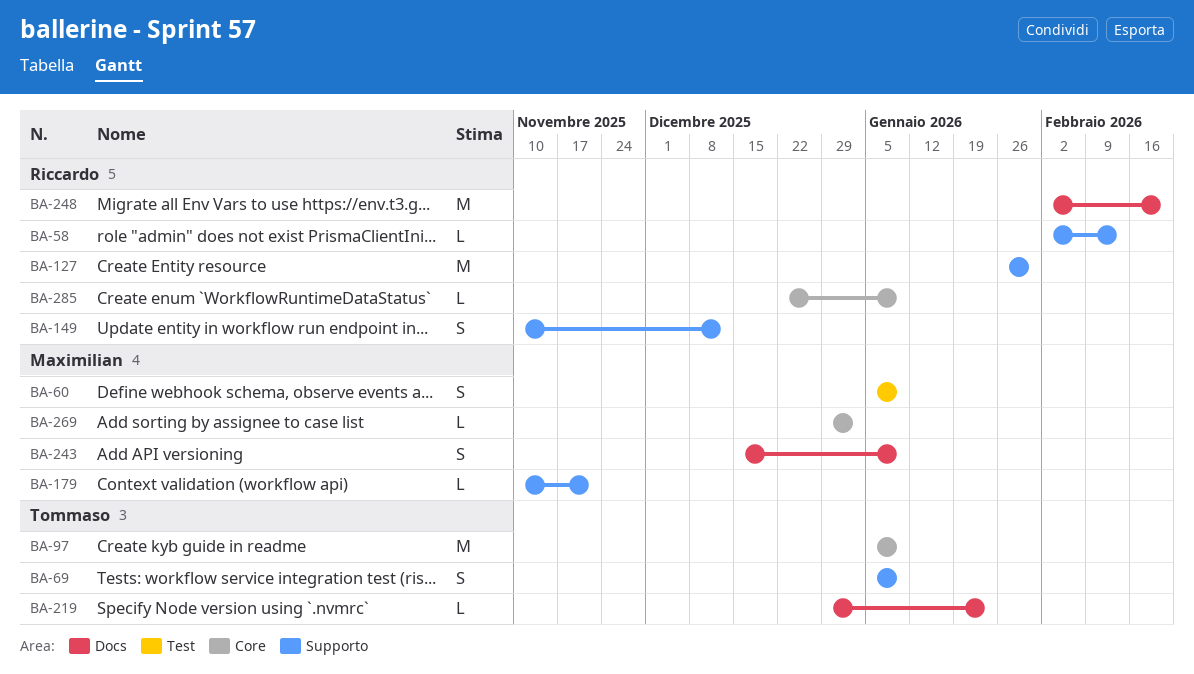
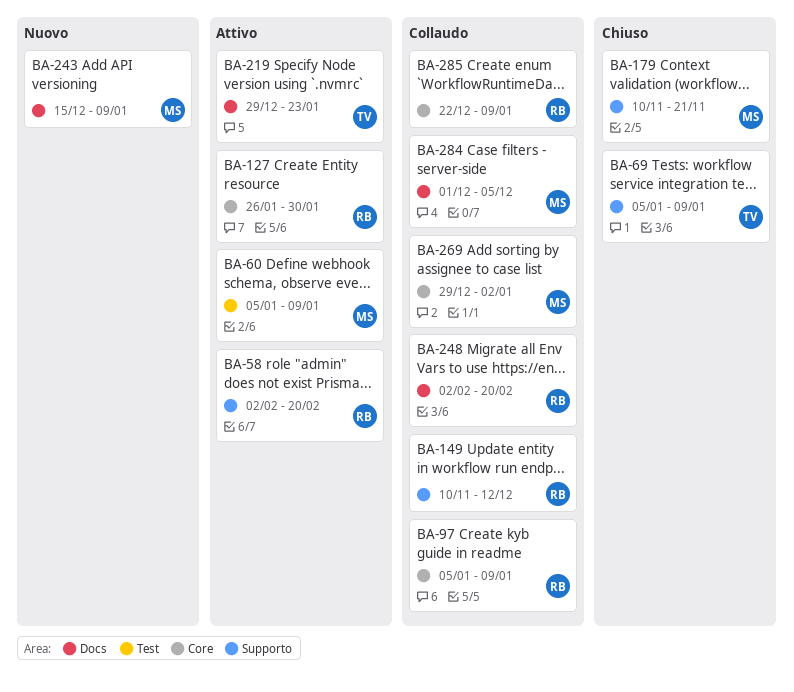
BA-58, due: Feb 13 -> Feb 20
BA-97, owner: Tommaso -> Riccardo
BA-127, label: Supporto -> Core
BA-284: none -> present

